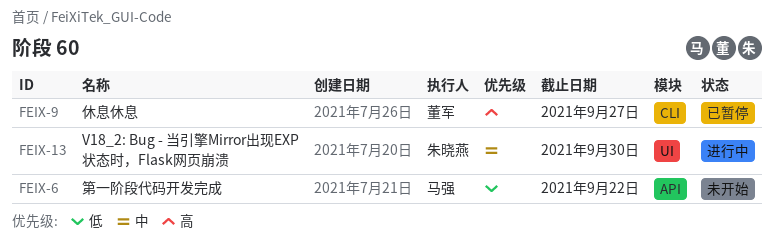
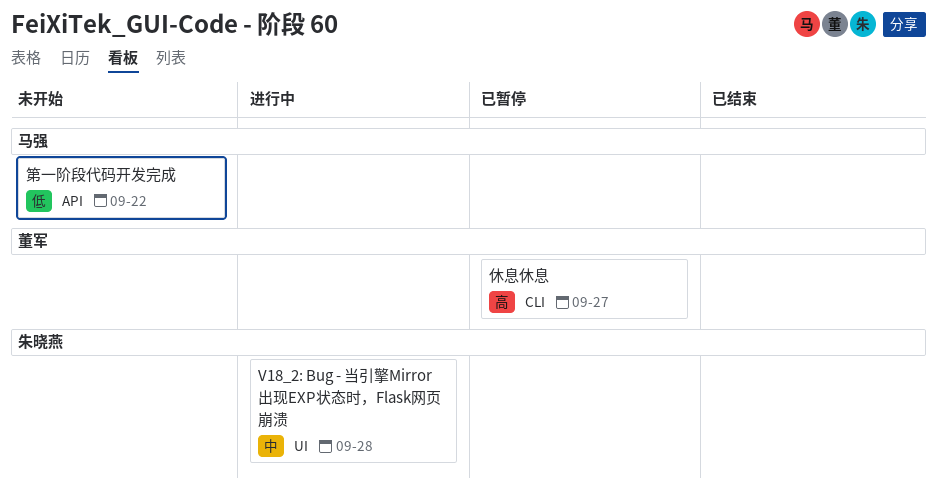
V18_2: Bug - 当引擎Mirror出现EXP状态时，Flask网页崩溃, due: Sep 30 -> Sep 28

